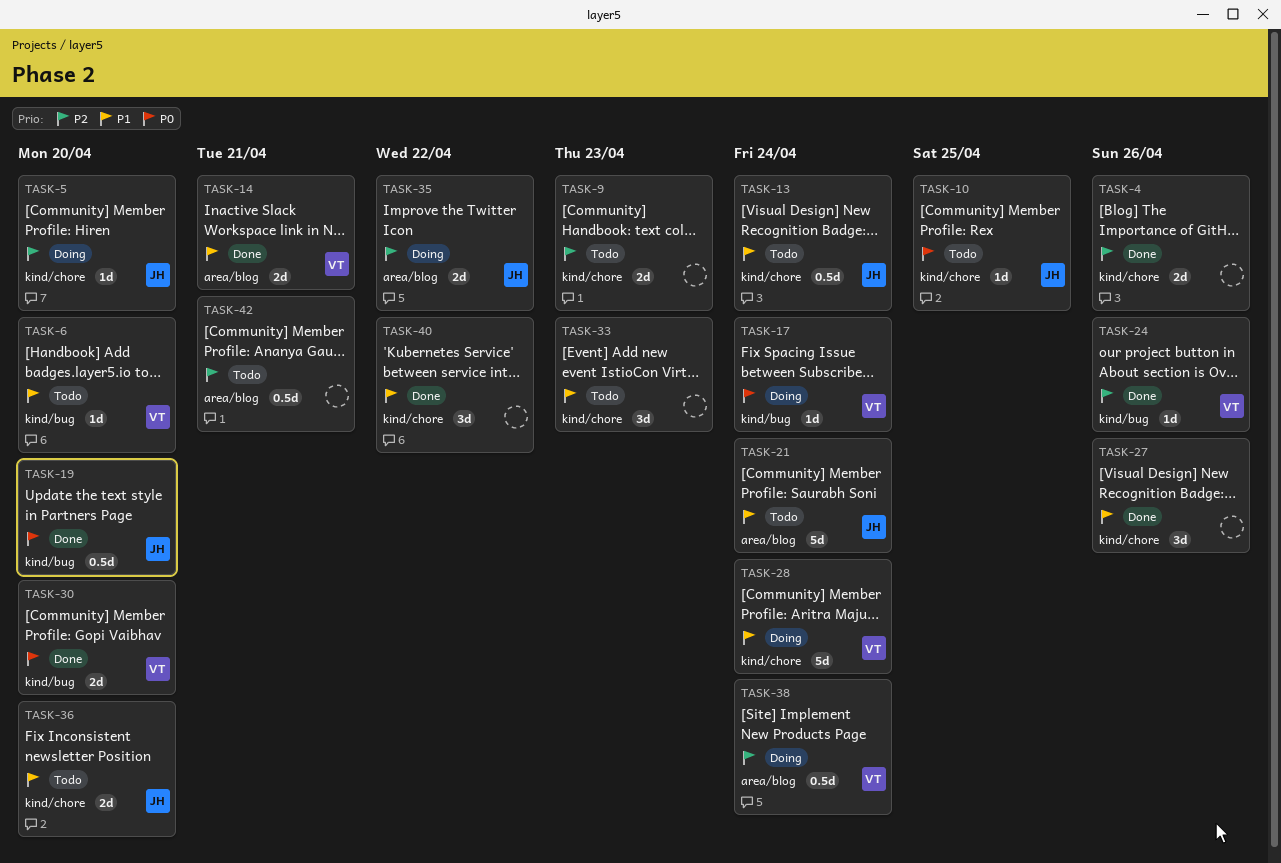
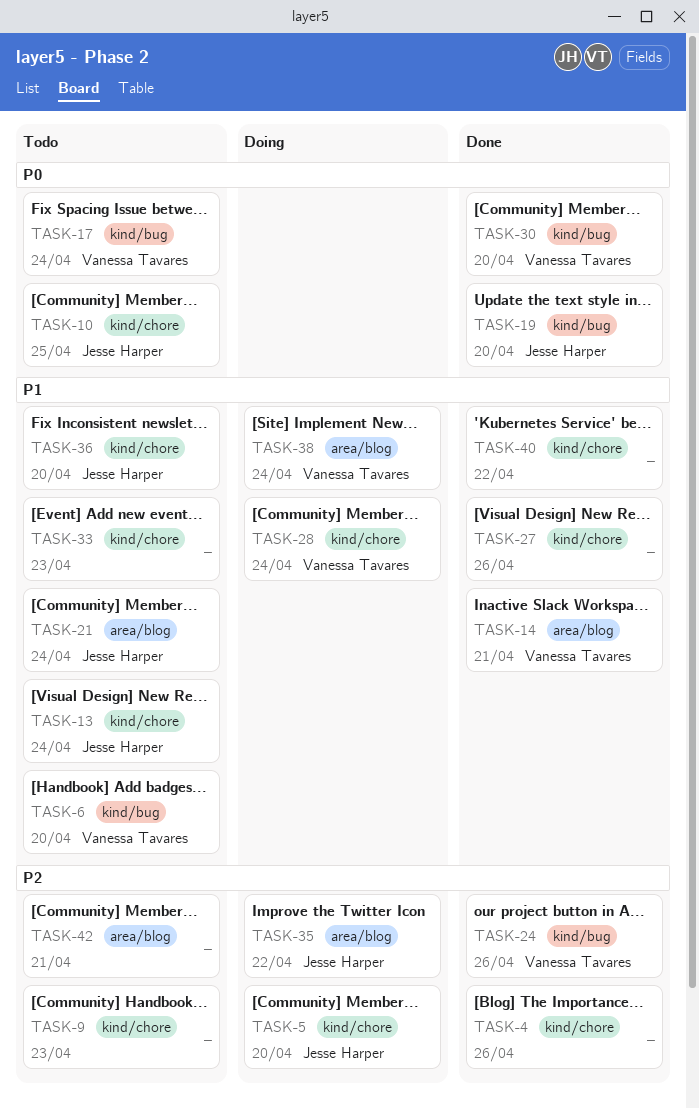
TASK-17, status: Doing -> Todo
TASK-38, priority: P2 -> P1

